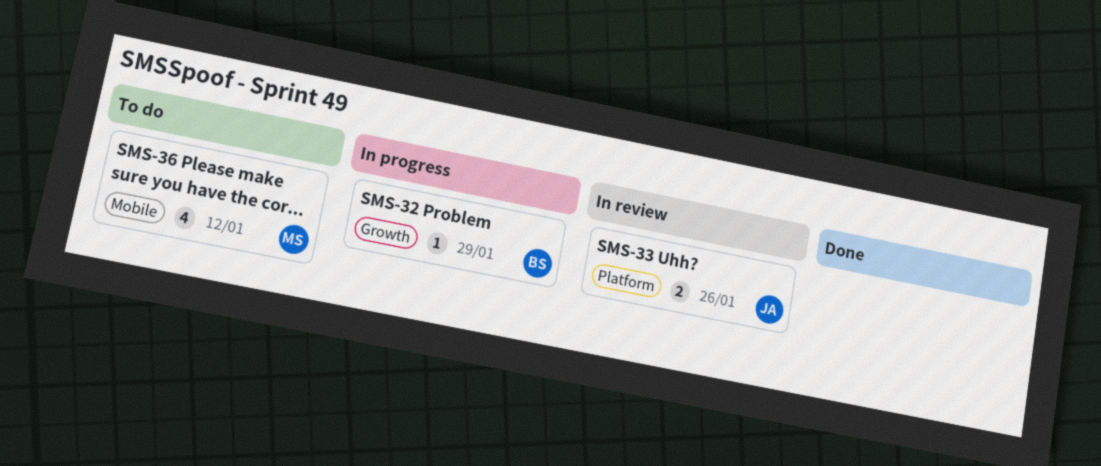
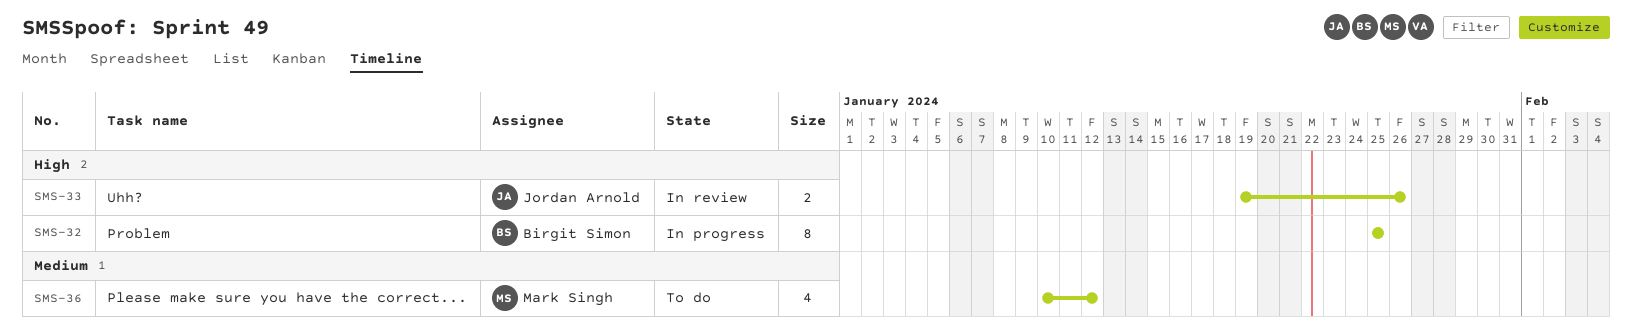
SMS-32, estimate: 1 -> 8
SMS-32, due: Jan 29 -> Jan 25

